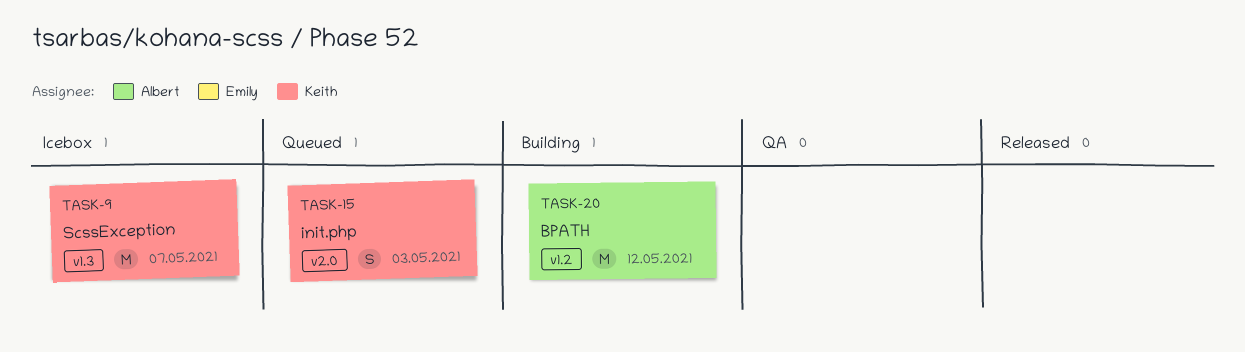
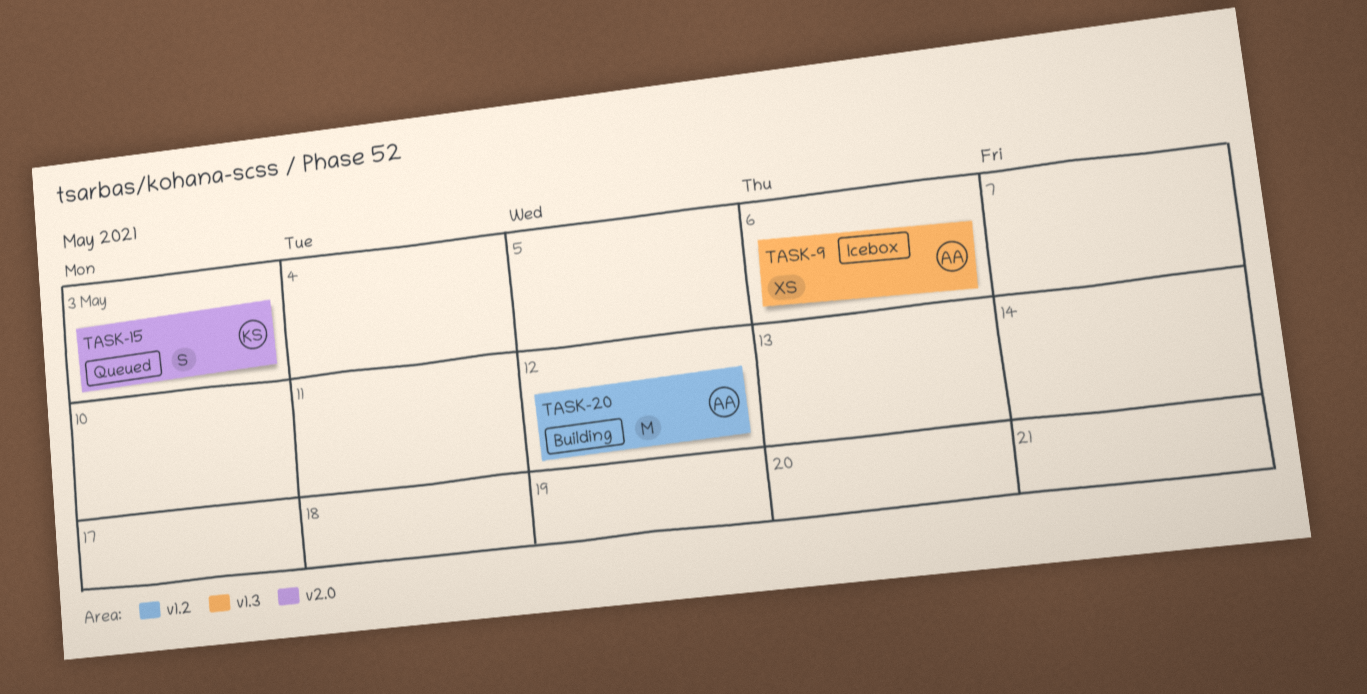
TASK-9, owner: Keith -> Albert
TASK-9, estimate: M -> XS
TASK-9, due: May 7 -> May 6

